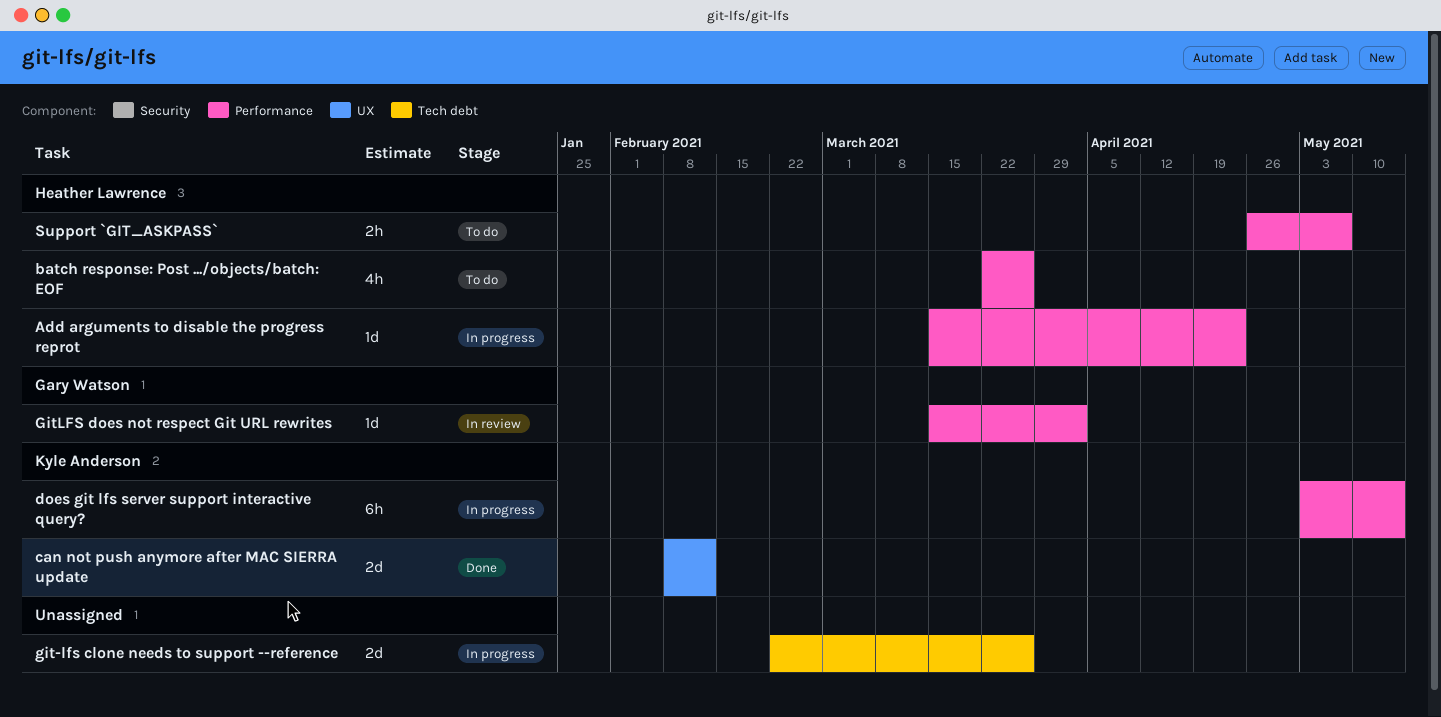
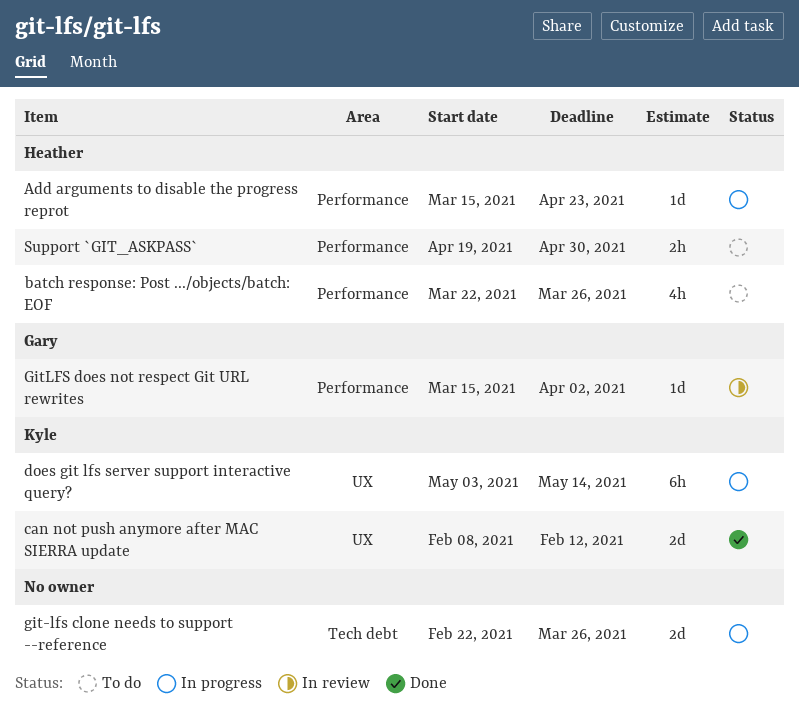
does git lfs server support interactive query?, label: Performance -> UX
Support `GIT_ASKPASS`, start: Apr 26 -> Apr 19
Support `GIT_ASKPASS`, due: May 7 -> Apr 30

